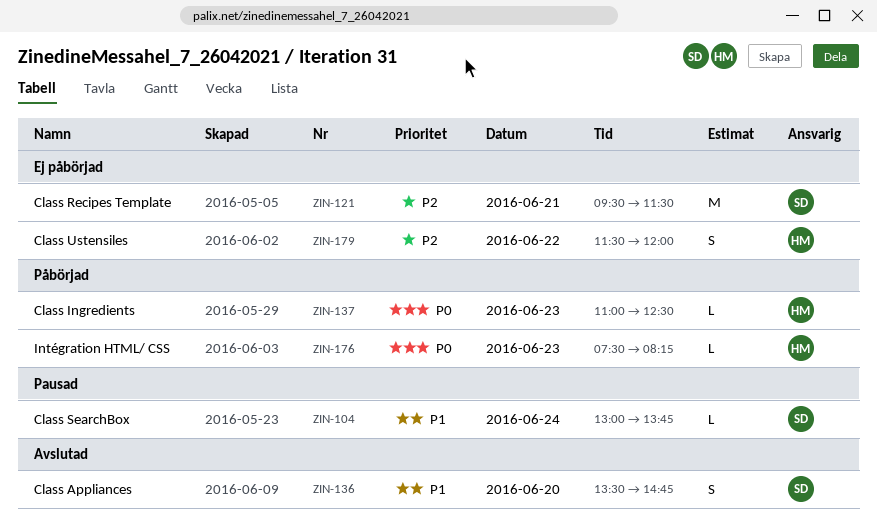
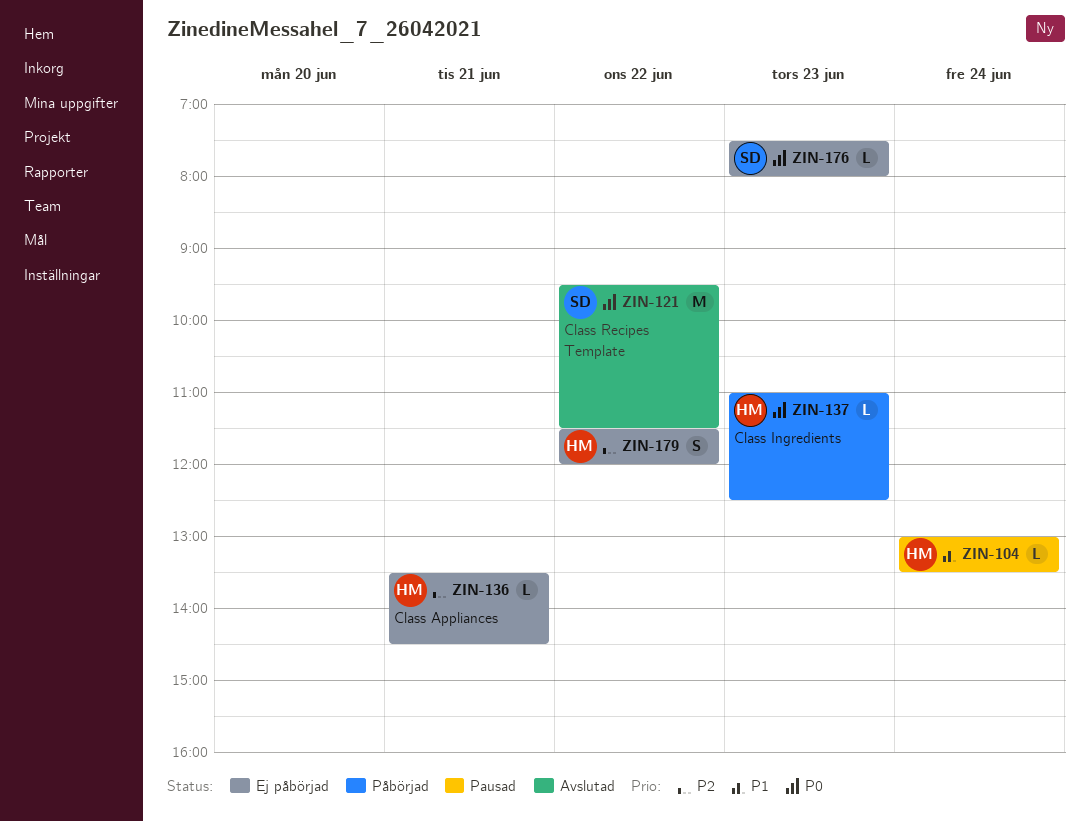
ZIN-104, owner: SD -> HM
ZIN-104, ends: 13:45 -> 13:30
ZIN-121, status: Ej påbörjad -> Avslutad
ZIN-121, priority: P2 -> P0
ZIN-121, day: Jun 21 -> Jun 22
ZIN-136, status: Avslutad -> Ej påbörjad
ZIN-136, owner: SD -> HM
ZIN-136, priority: P1 -> P2
ZIN-136, estimate: S -> L
ZIN-136, day: Jun 20 -> Jun 21
ZIN-136, ends: 14:45 -> 14:30
ZIN-176, status: Påbörjad -> Ej påbörjad
ZIN-176, owner: HM -> SD
ZIN-176, ends: 08:15 -> 08:00

